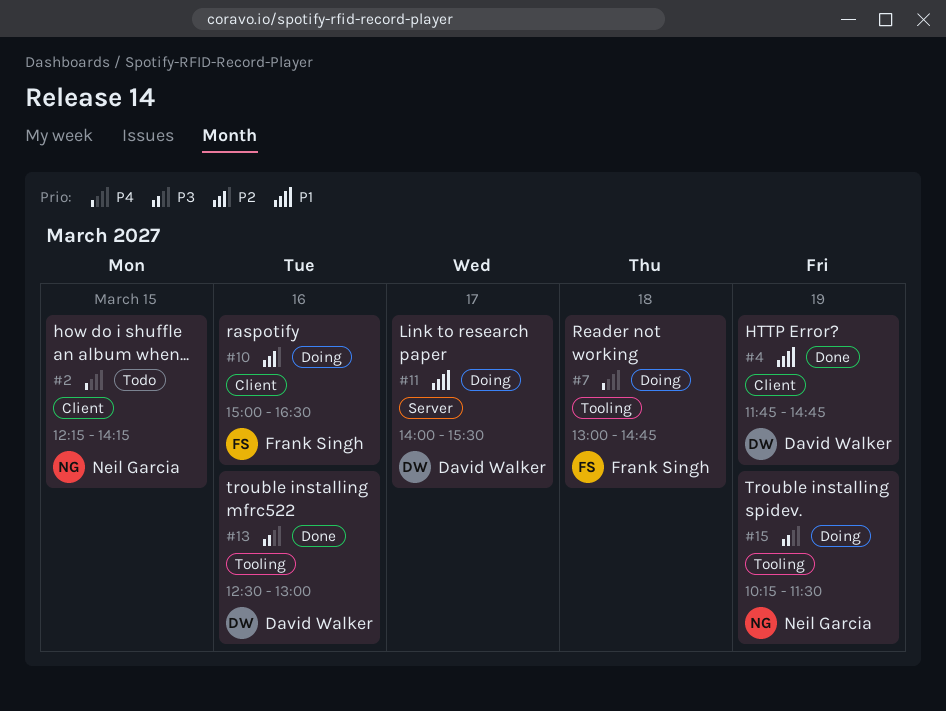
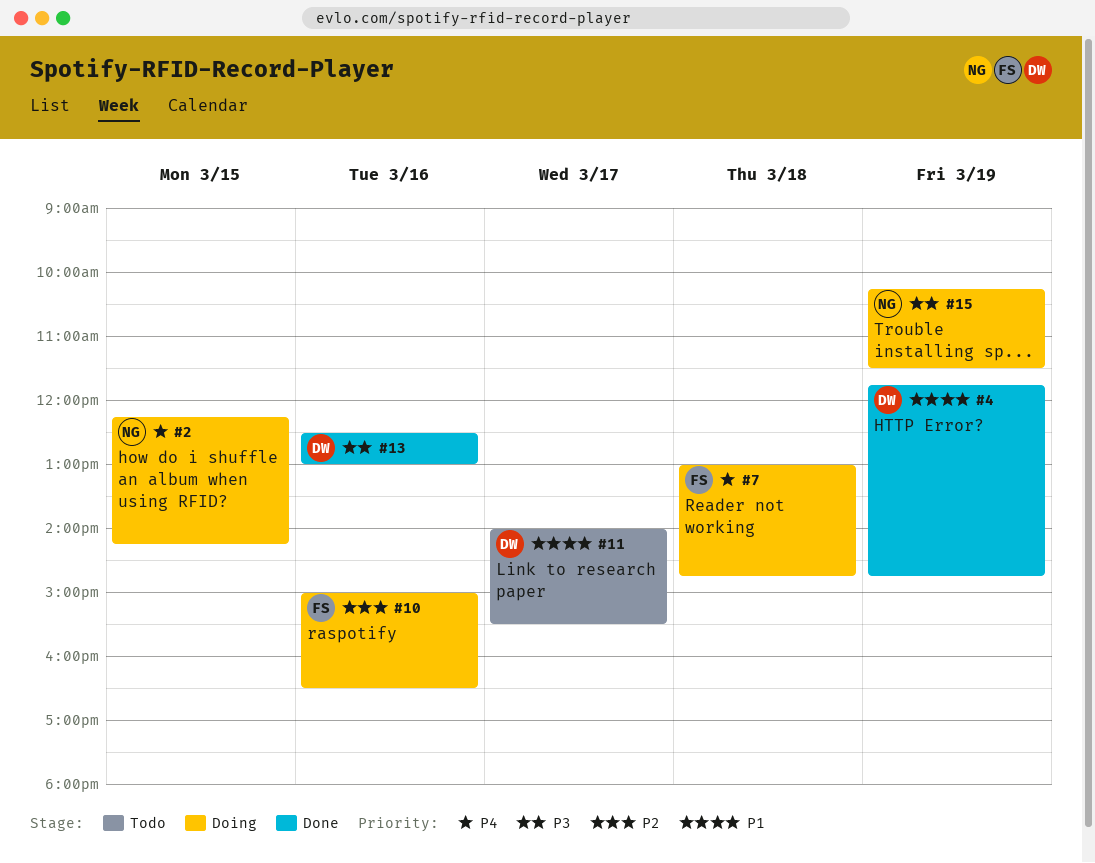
#2, status: Todo -> Doing
#11, status: Doing -> Todo

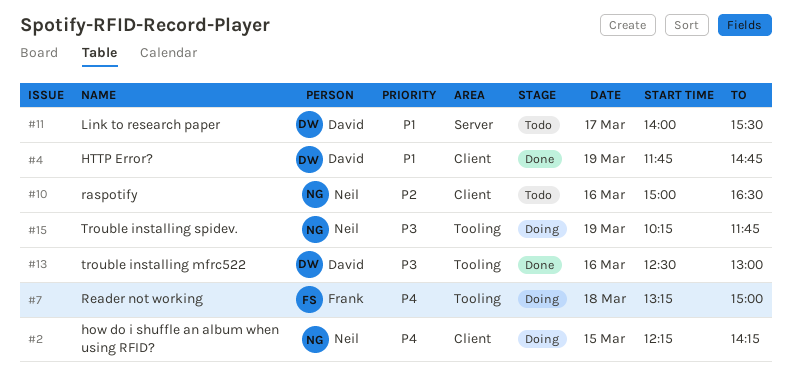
#7, begins: 13:00 -> 13:15
#7, ends: 14:45 -> 15:00
#10, status: Doing -> Todo
#10, owner: Frank -> Neil
#15, ends: 11:30 -> 11:45

